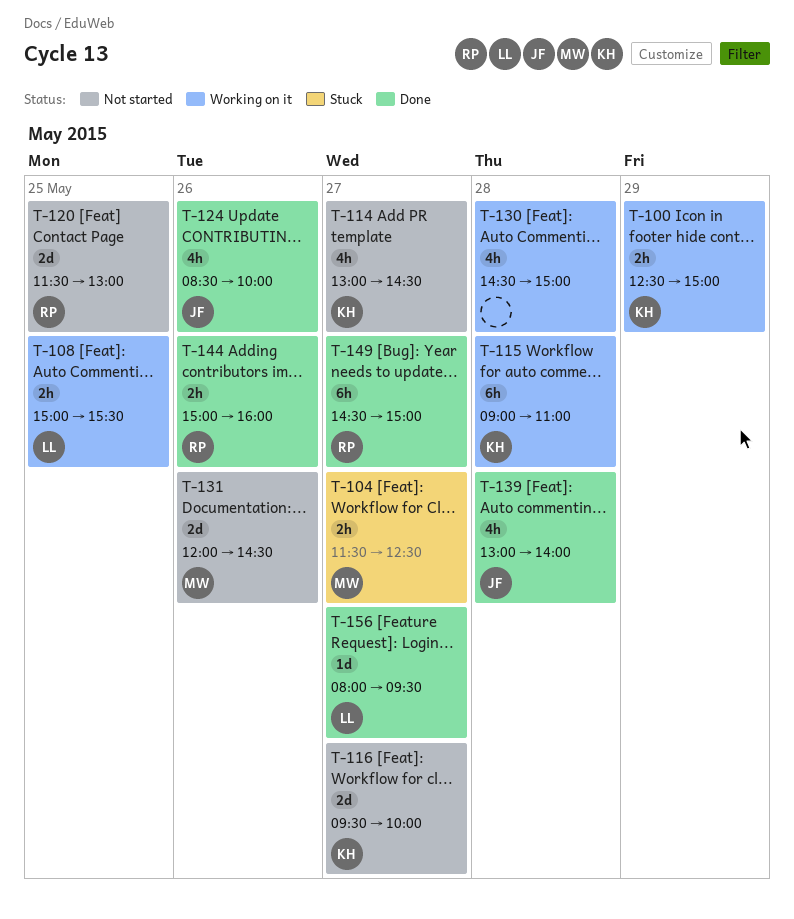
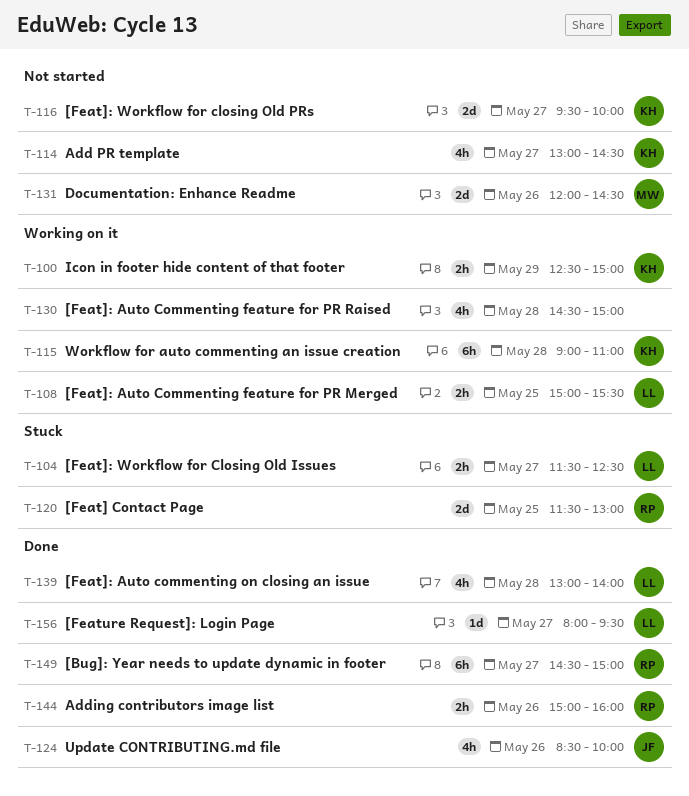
T-104, owner: MW -> LL
T-120, status: Not started -> Stuck
T-139, owner: JF -> LL

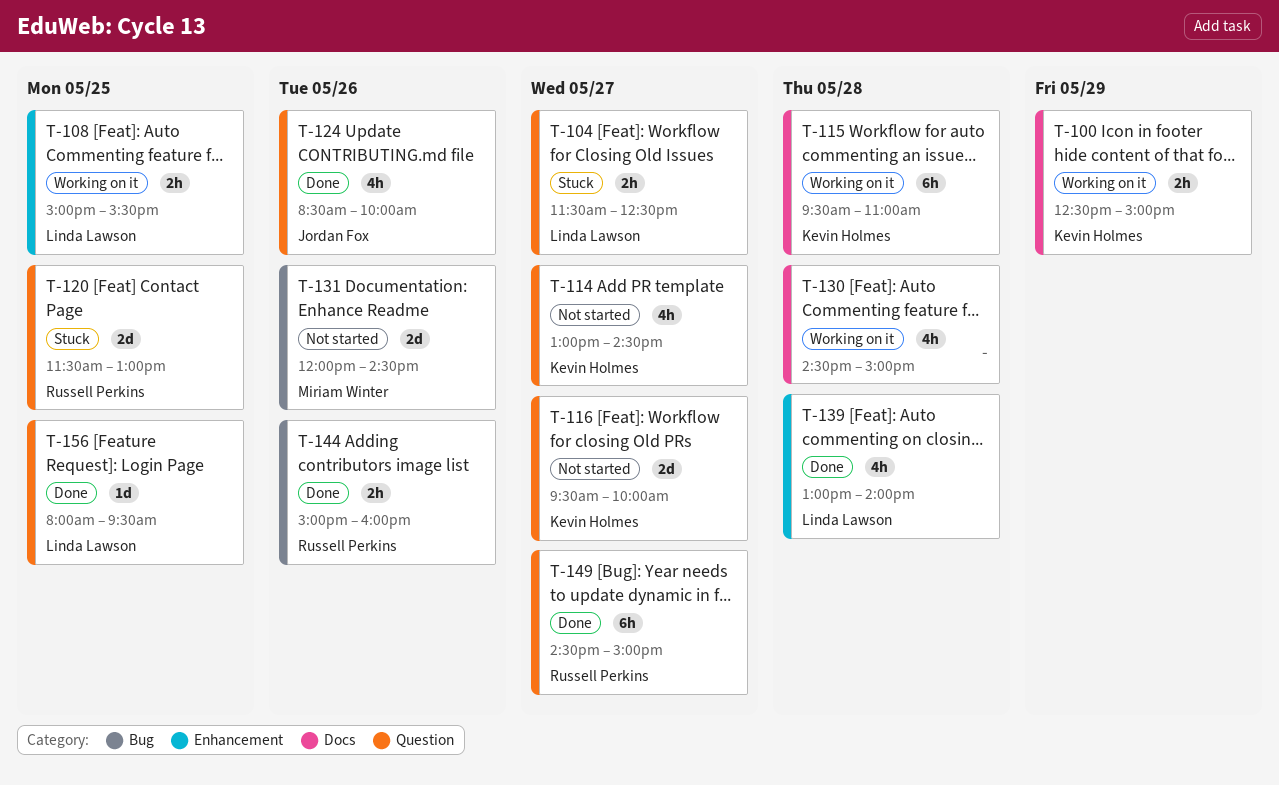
T-115, begins: 09:00 -> 09:30
T-156, day: May 27 -> May 25

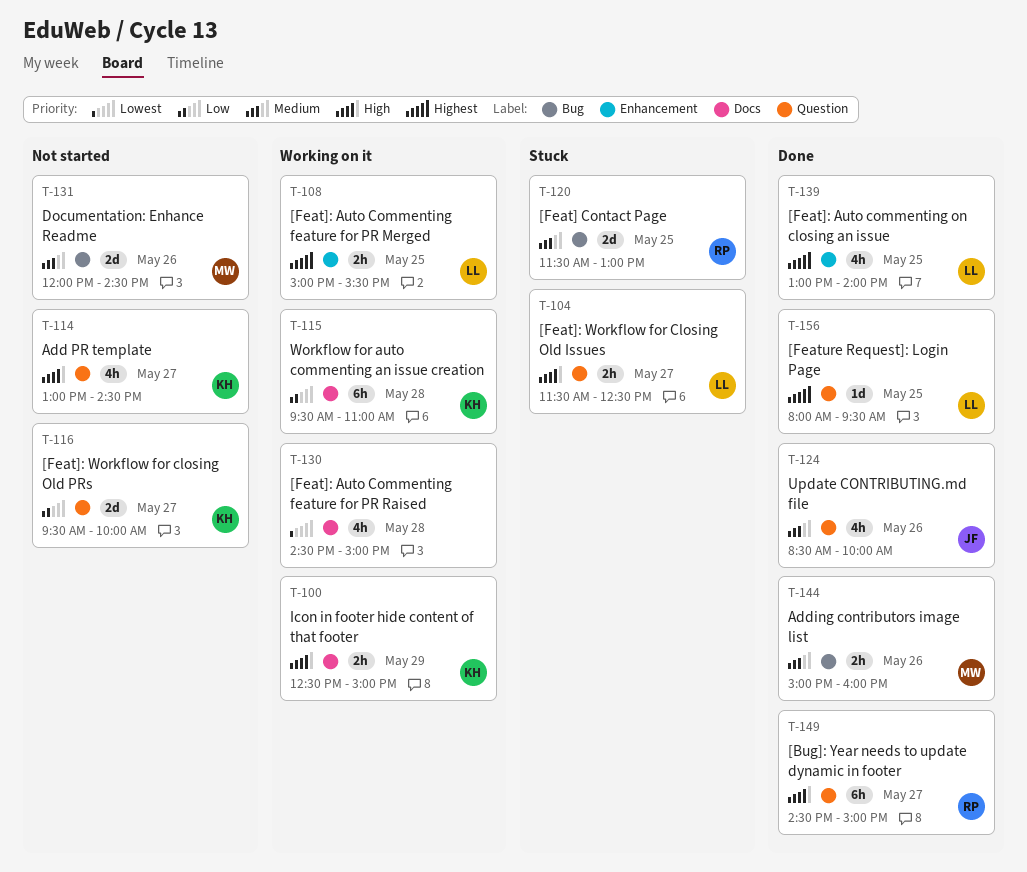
T-120, label: Question -> Bug
T-139, day: May 28 -> May 25
T-144, owner: Russell Perkins -> Miriam Winter

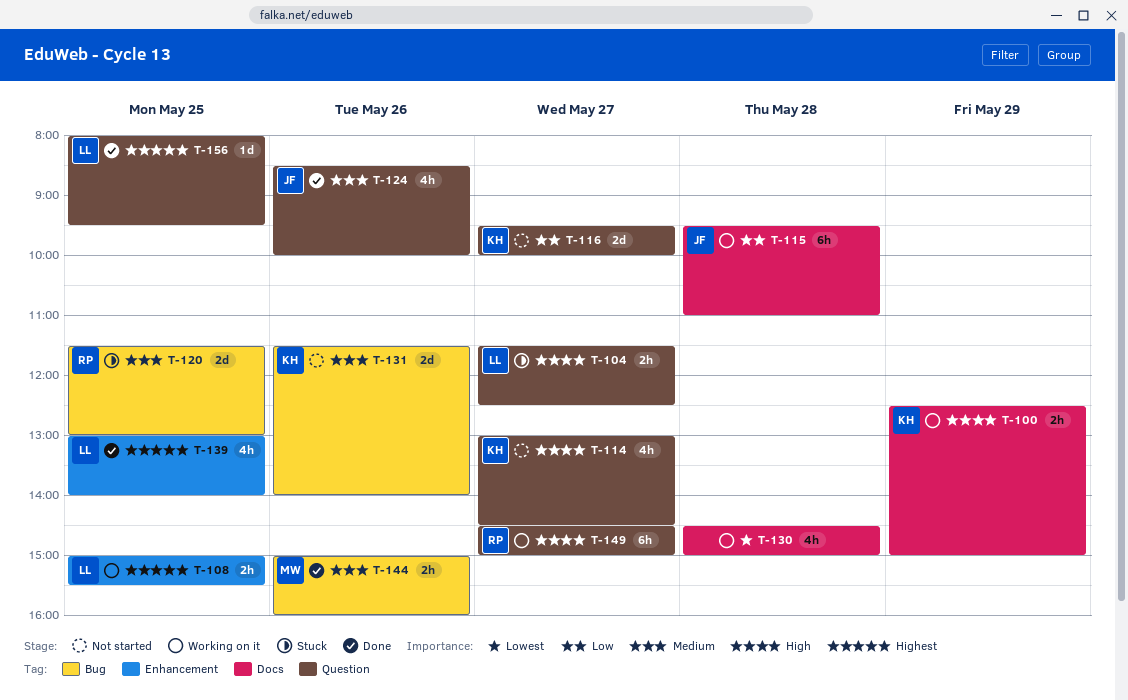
T-115, owner: KH -> JF
T-131, owner: MW -> KH
T-131, begins: 12:00 -> 11:30
T-131, ends: 14:30 -> 14:00
T-149, status: Done -> Working on it

